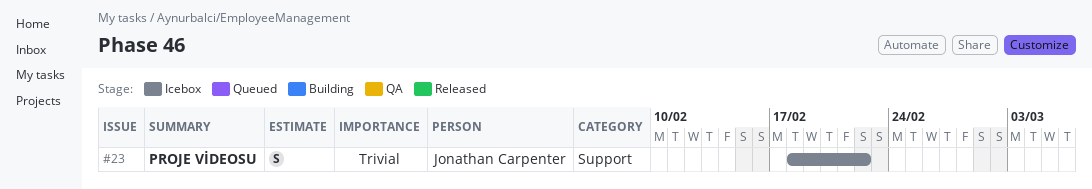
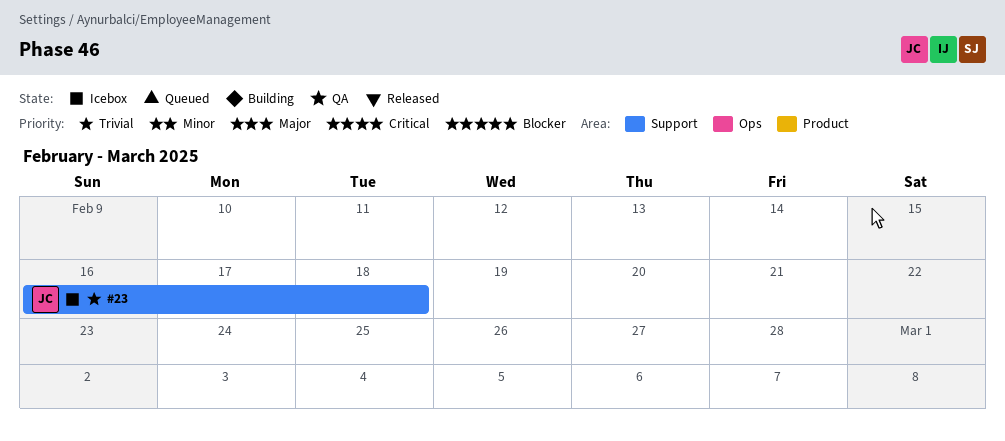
#23, start: Feb 18 -> Feb 16
#23, due: Feb 22 -> Feb 18

